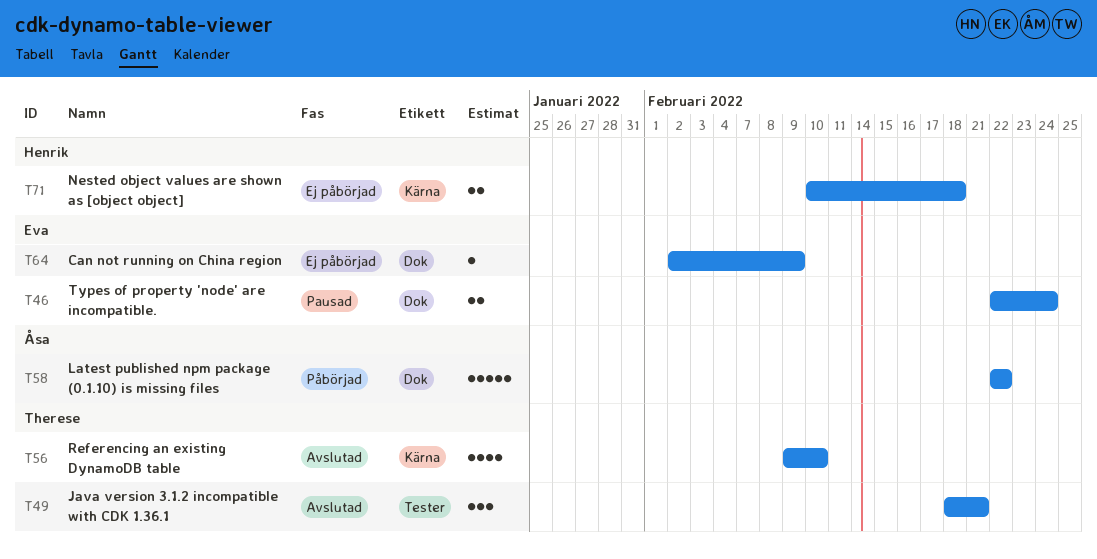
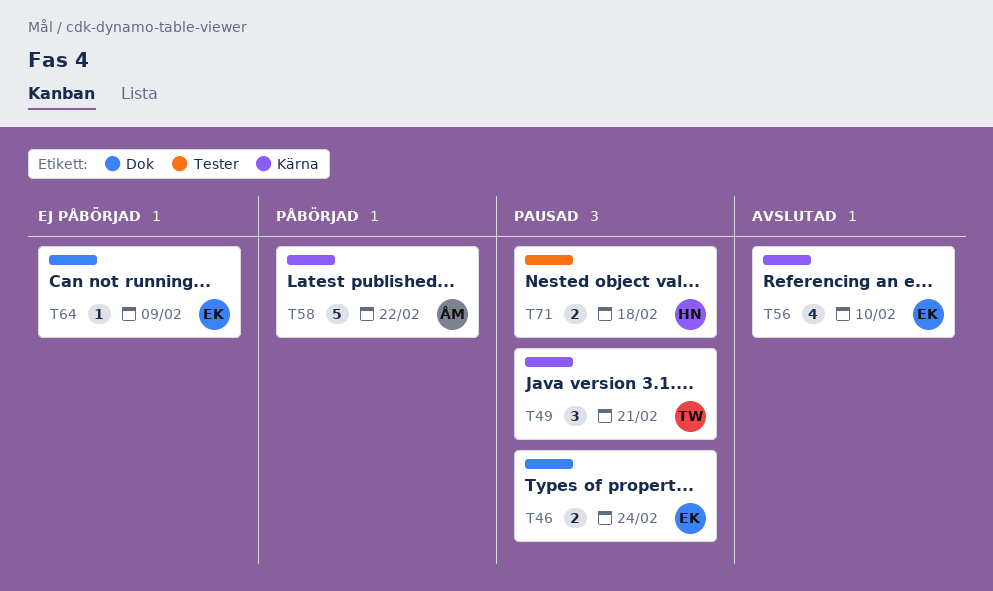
T49, status: Avslutad -> Pausad
T49, label: Tester -> Kärna
T56, owner: Therese -> Eva
T58, label: Dok -> Kärna
T71, status: Ej påbörjad -> Pausad
T71, label: Kärna -> Tester

